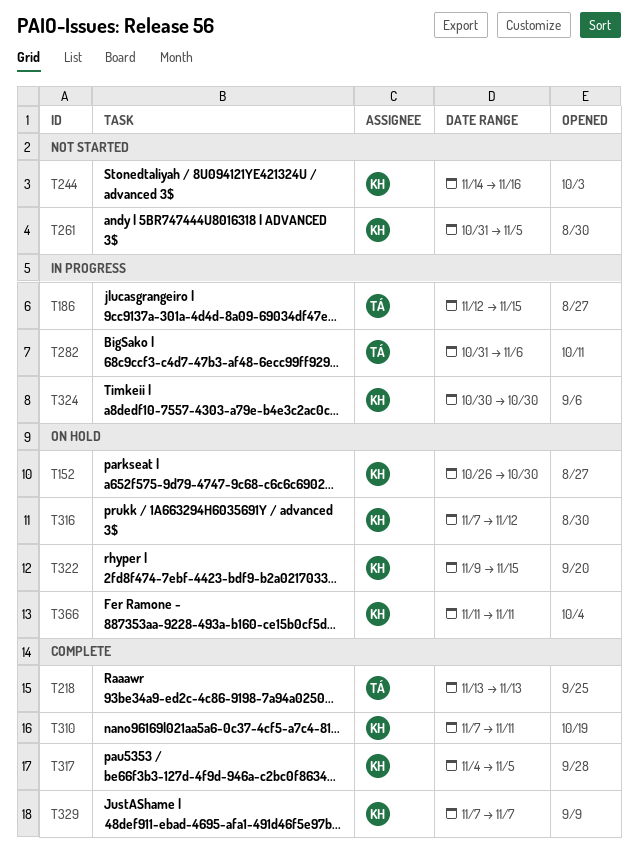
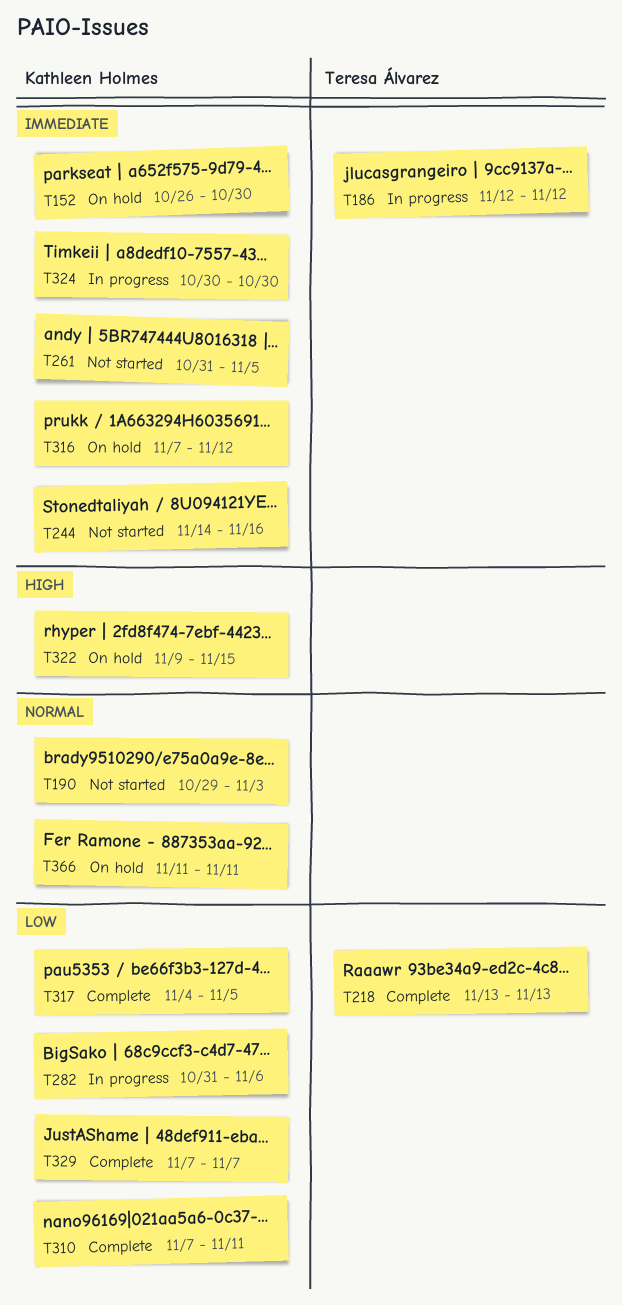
T186, due: Nov 15 -> Nov 12
T190: none -> present
T282, owner: Teresa Álvarez -> Kathleen Holmes

